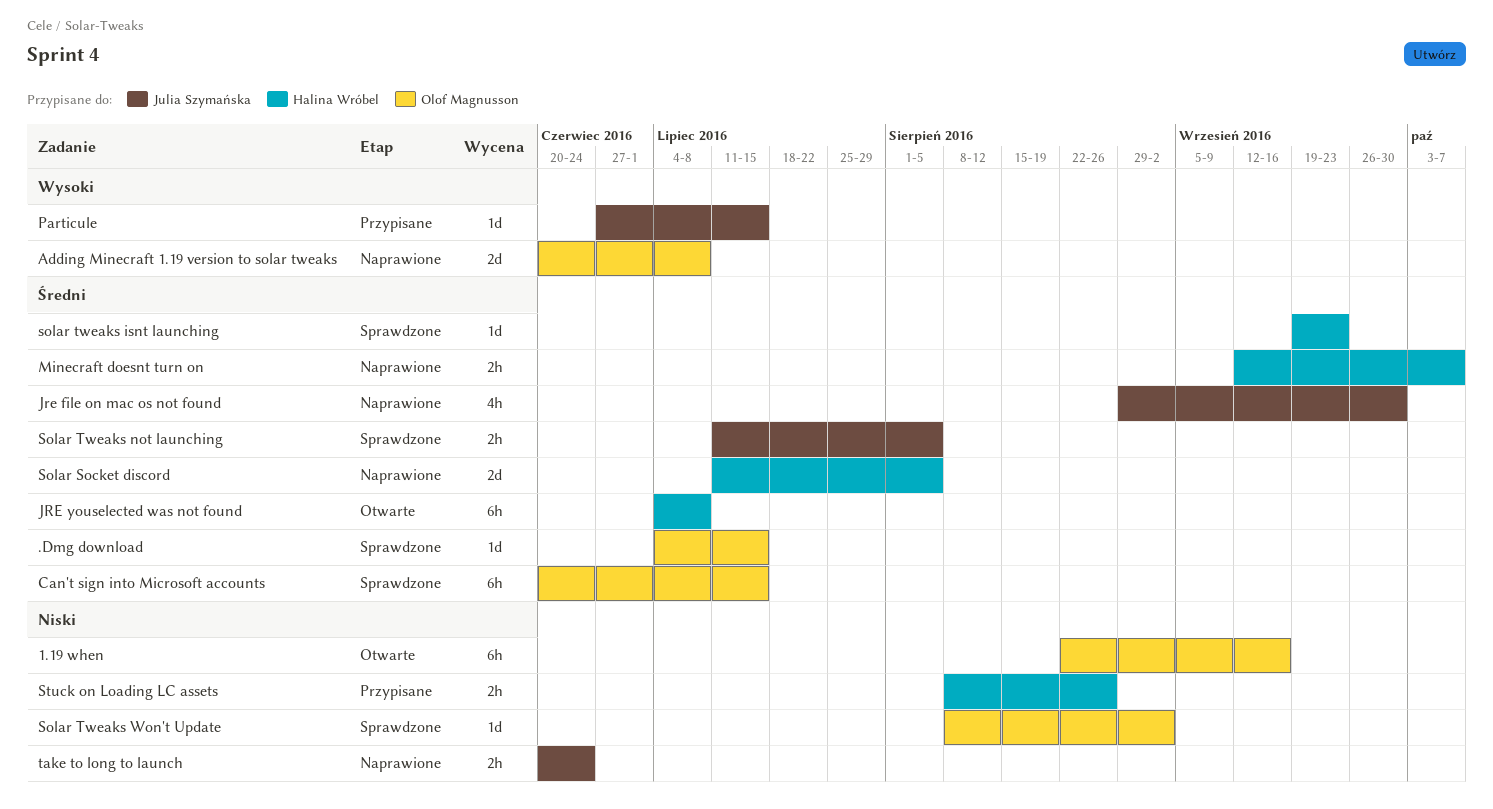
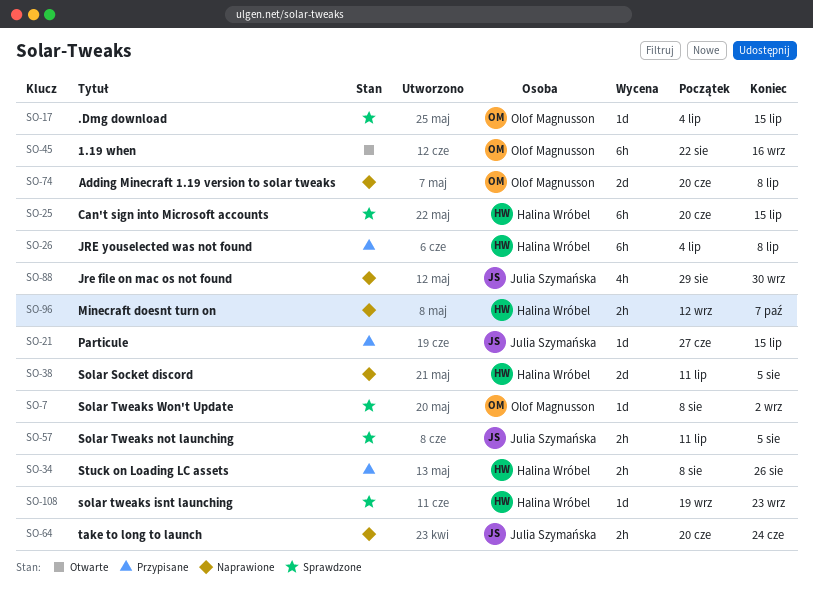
Can't sign into Microsoft accounts, owner: Olof Magnusson -> Halina Wróbel
JRE youselected was not found, status: Otwarte -> Przypisane

